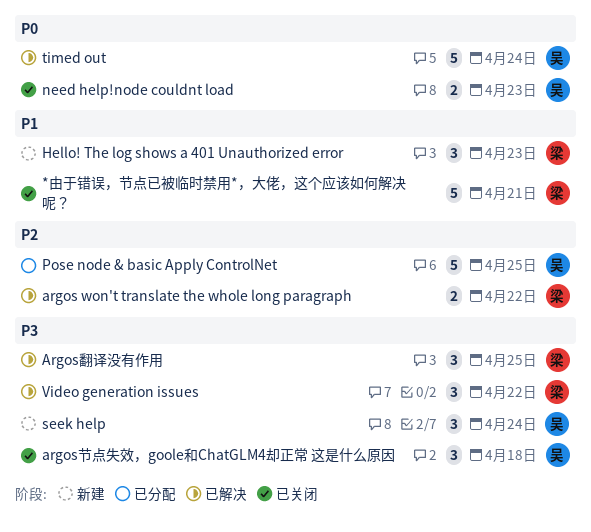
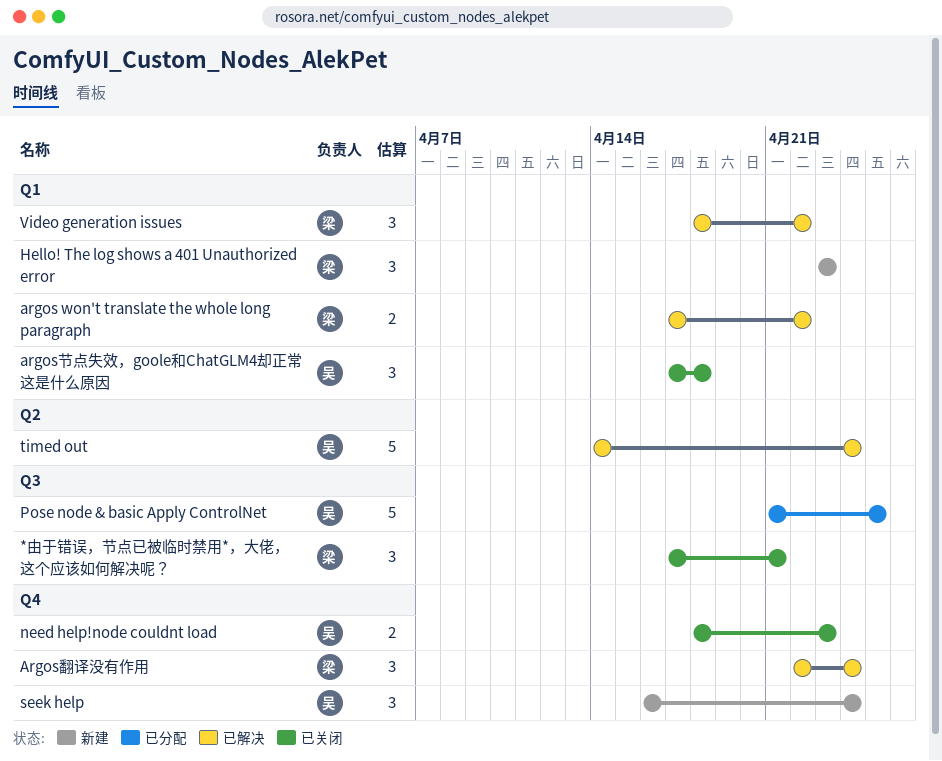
*由于错误，节点已被临时禁用*，大佬，这个应该如何解决呢？, estimate: 5 -> 3
Argos翻译没有作用, due: Apr 25 -> Apr 24

